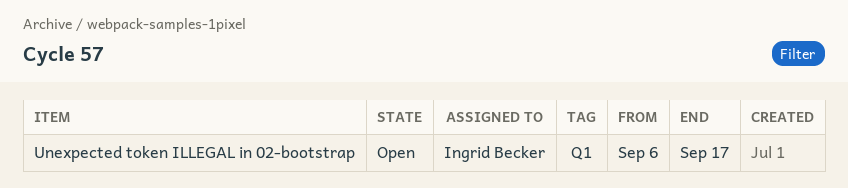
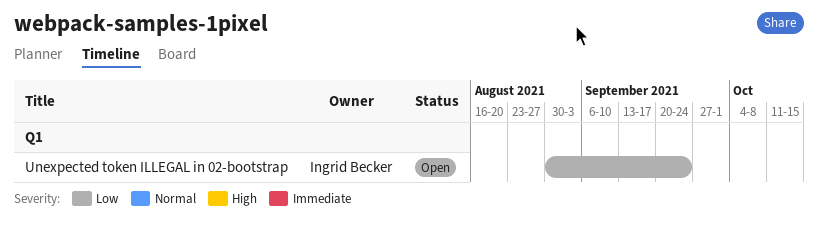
Unexpected token ILLEGAL in 02-bootstrap, start: Sep 6 -> Aug 30
Unexpected token ILLEGAL in 02-bootstrap, due: Sep 17 -> Sep 24

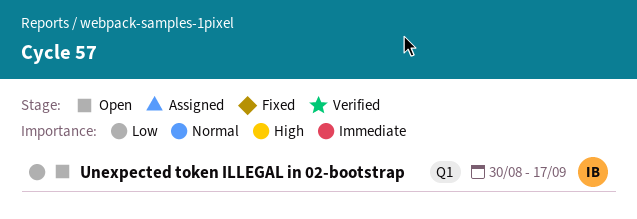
Unexpected token ILLEGAL in 02-bootstrap, due: Sep 24 -> Sep 17

